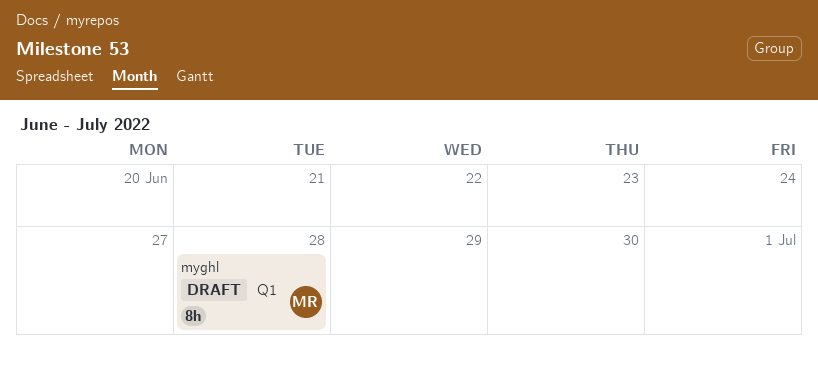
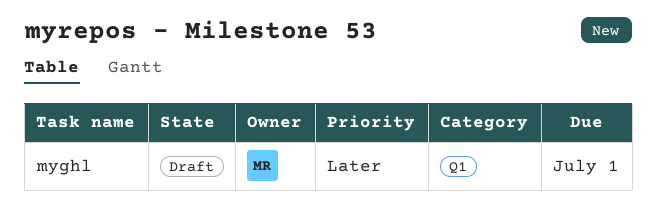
myghl, due: Jun 28 -> Jul 1

